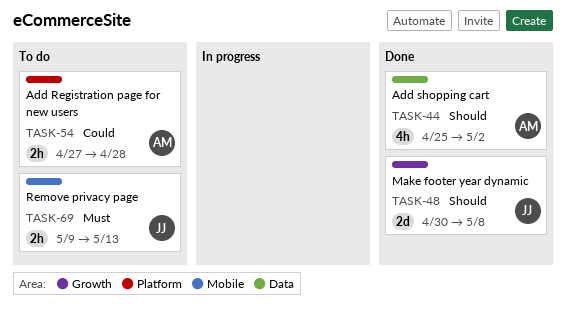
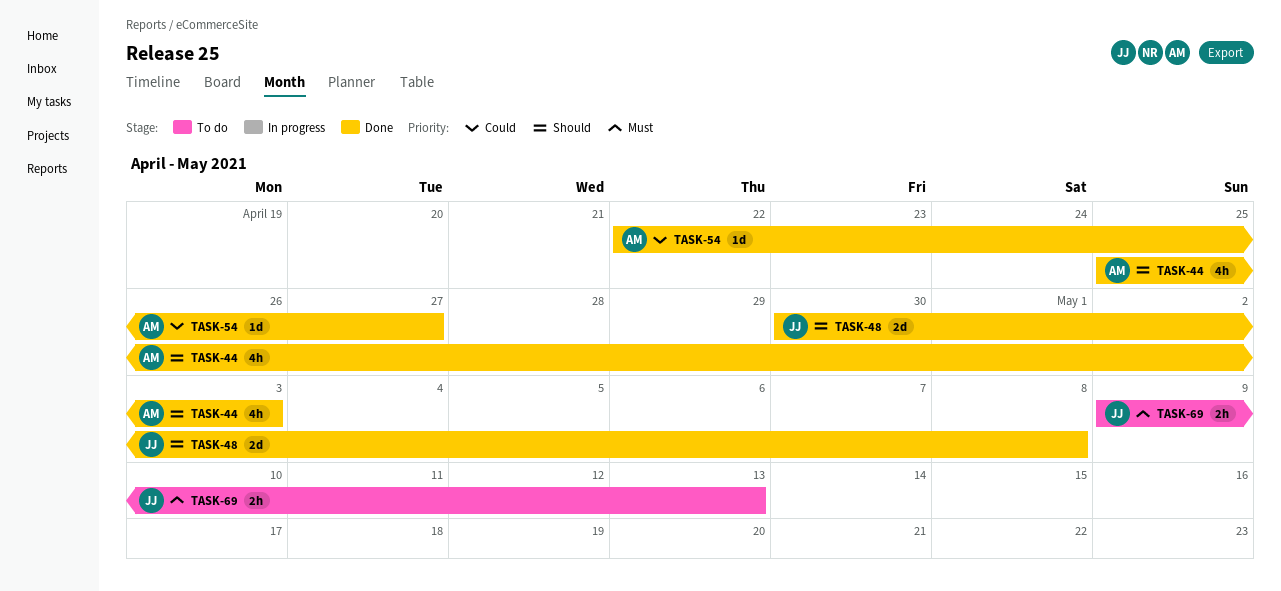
TASK-44, due: May 2 -> May 3
TASK-54, status: To do -> Done
TASK-54, estimate: 2h -> 1d
TASK-54, start: Apr 27 -> Apr 22
TASK-54, due: Apr 28 -> Apr 27

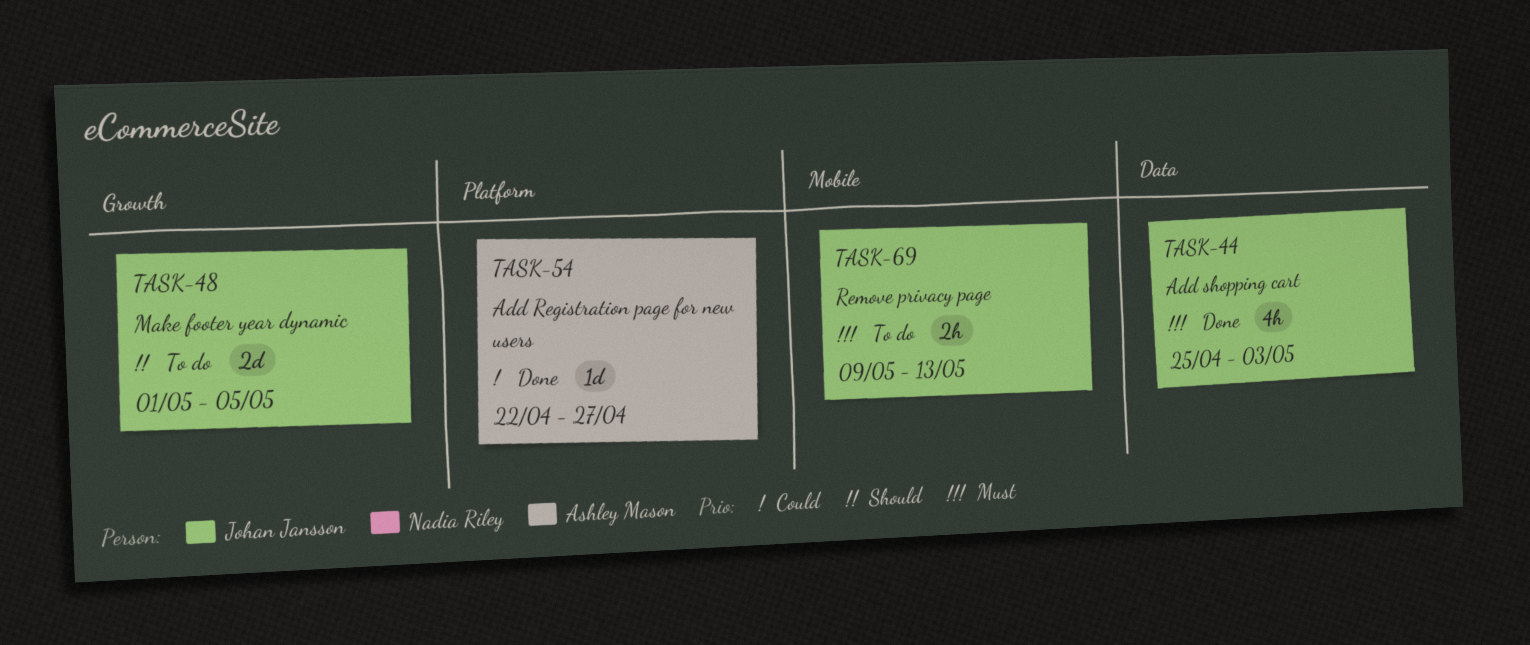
TASK-44, owner: Ashley Mason -> Johan Jansson
TASK-44, priority: Should -> Must
TASK-48, status: Done -> To do
TASK-48, start: Apr 30 -> May 1
TASK-48, due: May 8 -> May 5

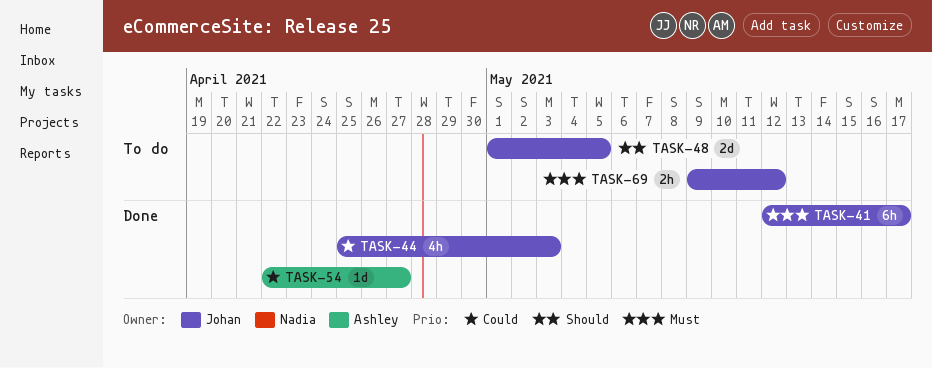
TASK-41: none -> present
TASK-44, priority: Must -> Could
TASK-69, due: May 13 -> May 12

